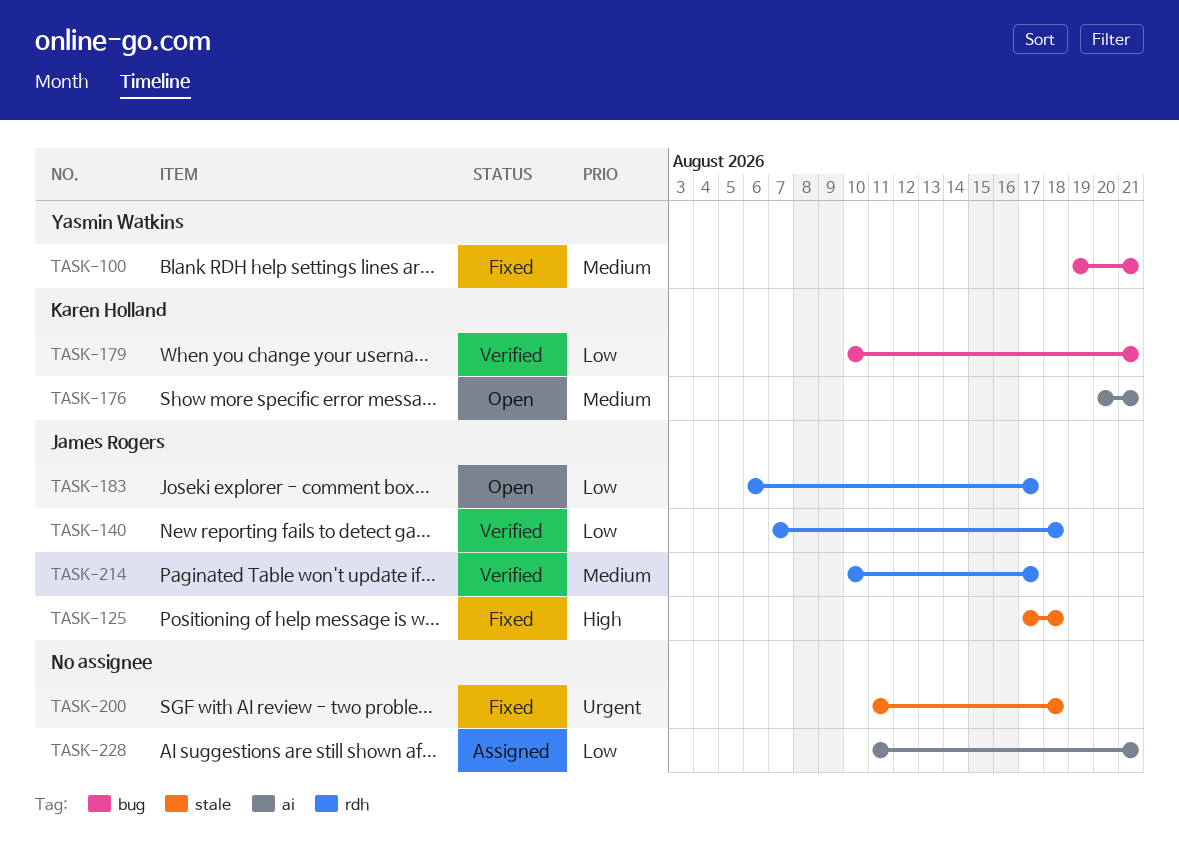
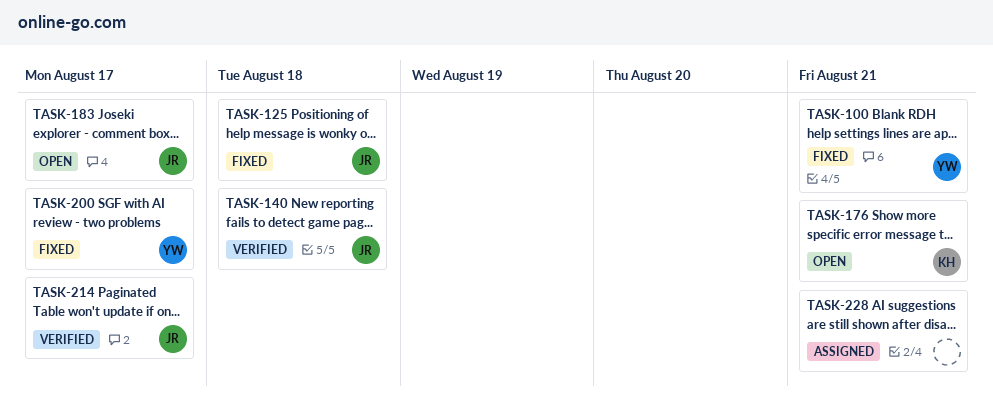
TASK-179: present -> none
TASK-200, owner: none -> Yasmin Watkins
TASK-200, due: Aug 18 -> Aug 17

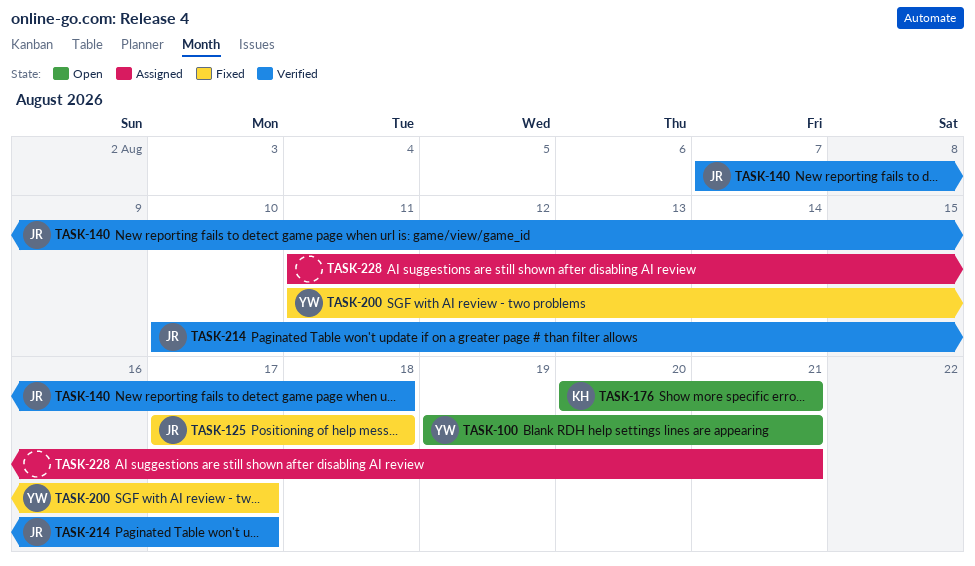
TASK-100, status: Fixed -> Open
TASK-183: present -> none

